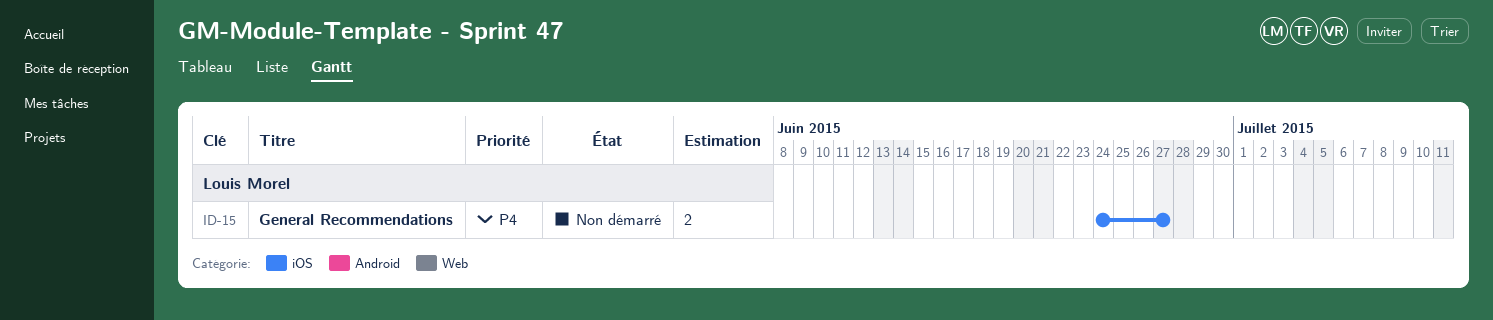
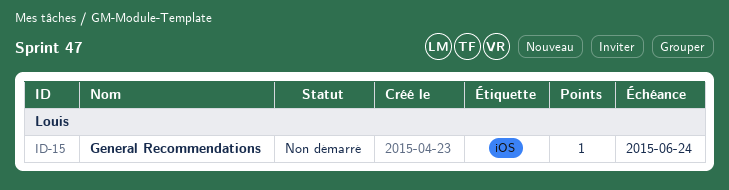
ID-15, estimate: 2 -> 1
ID-15, due: Jun 27 -> Jun 24

